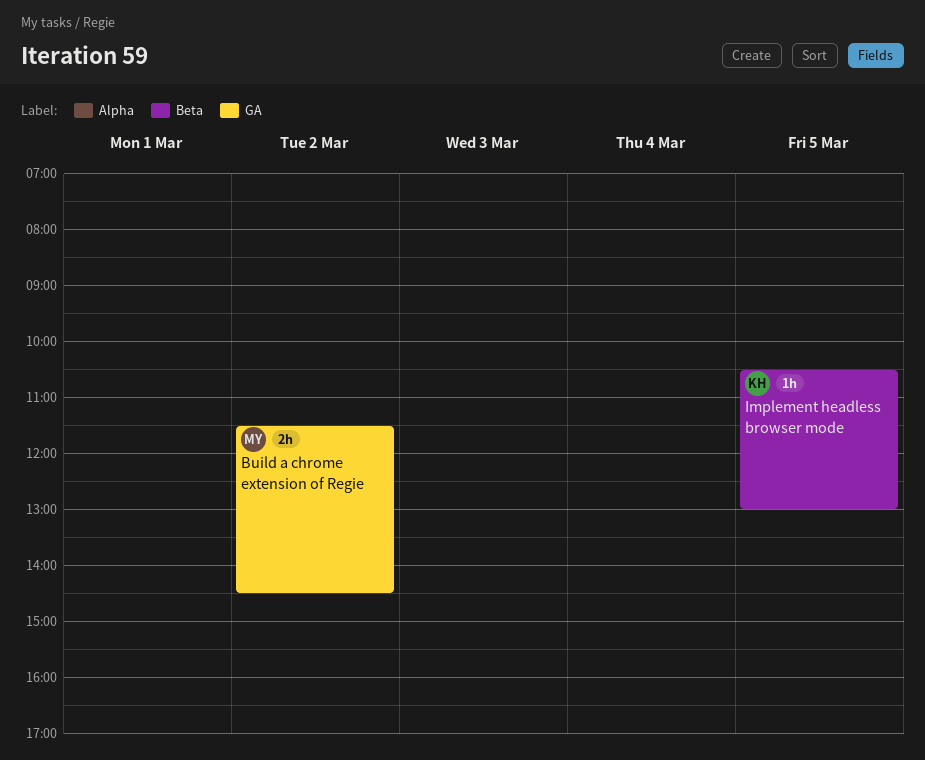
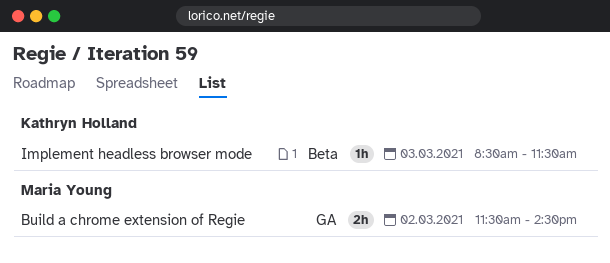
Implement headless browser mode, day: Mar 5 -> Mar 3
Implement headless browser mode, begins: 10:30 -> 08:30
Implement headless browser mode, ends: 13:00 -> 11:30

